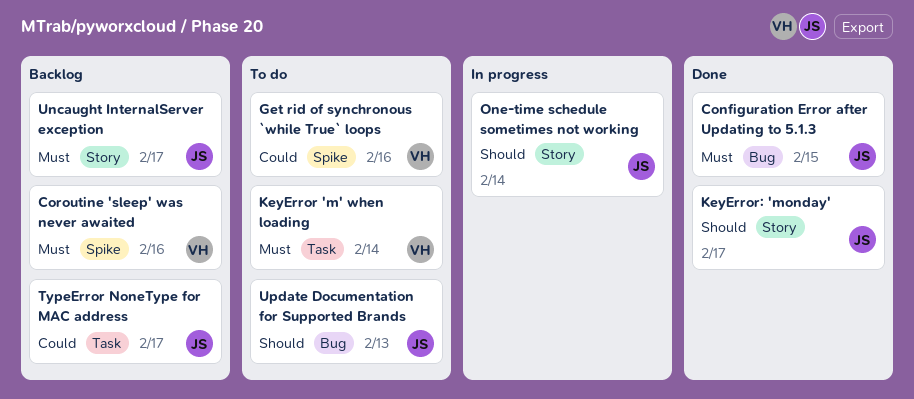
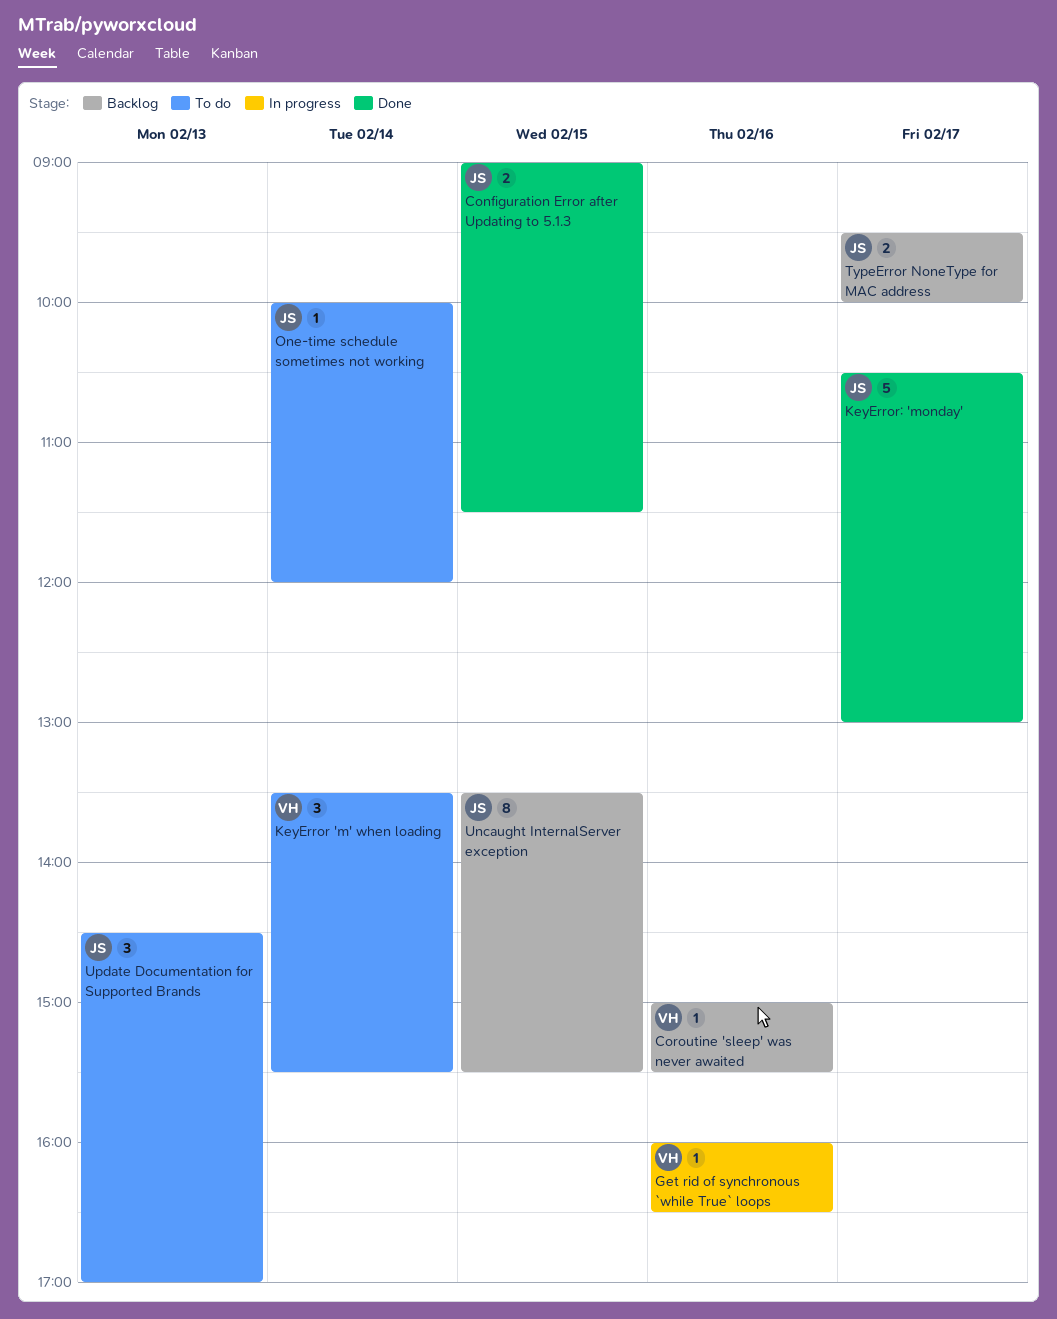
Get rid of synchronous `while True` loops, status: To do -> In progress
One-time schedule sometimes not working, status: In progress -> To do
Uncaught InternalServer exception, day: Feb 17 -> Feb 15

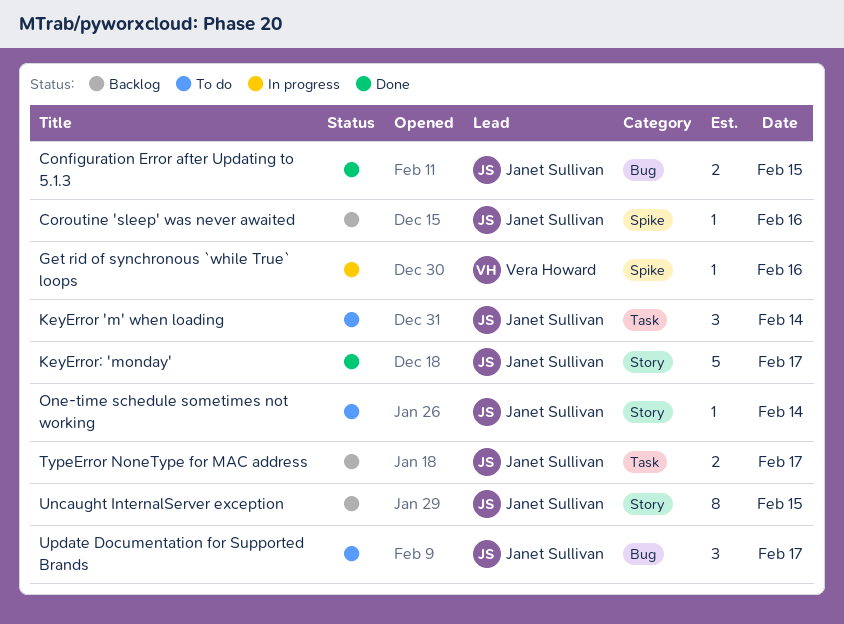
Coroutine 'sleep' was never awaited, owner: Vera Howard -> Janet Sullivan
KeyError 'm' when loading, owner: Vera Howard -> Janet Sullivan
Update Documentation for Supported Brands, day: Feb 13 -> Feb 17

